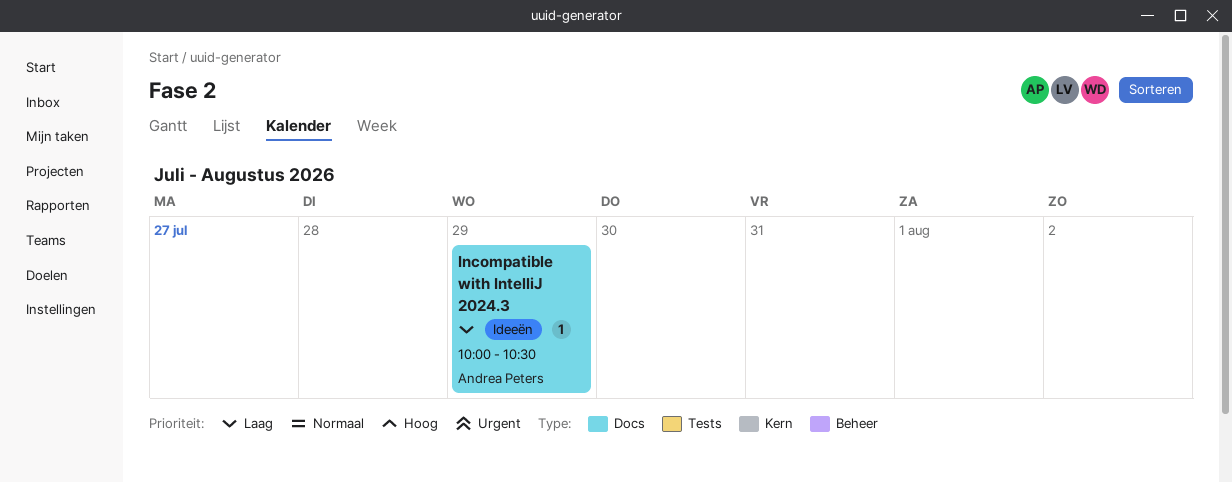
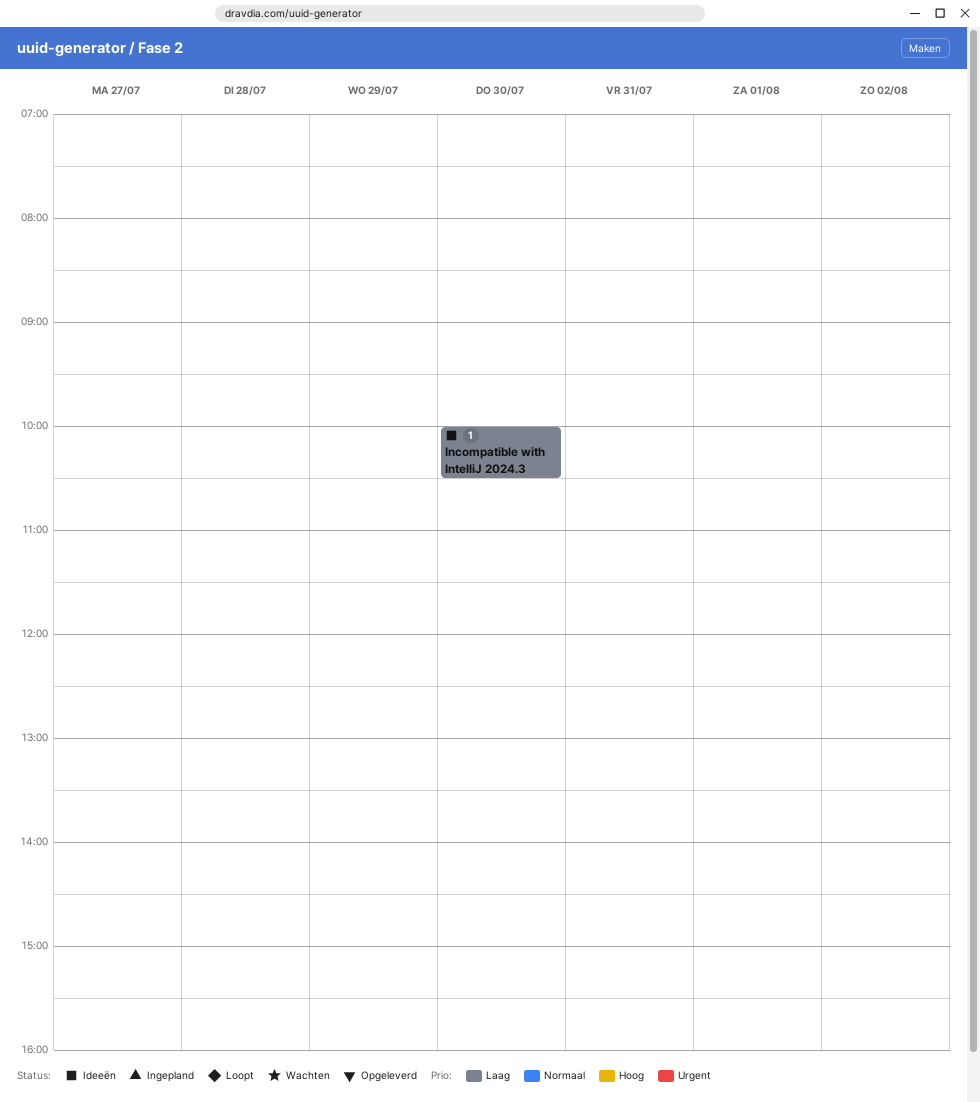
Incompatible with IntelliJ 2024.3, day: Jul 29 -> Jul 30

